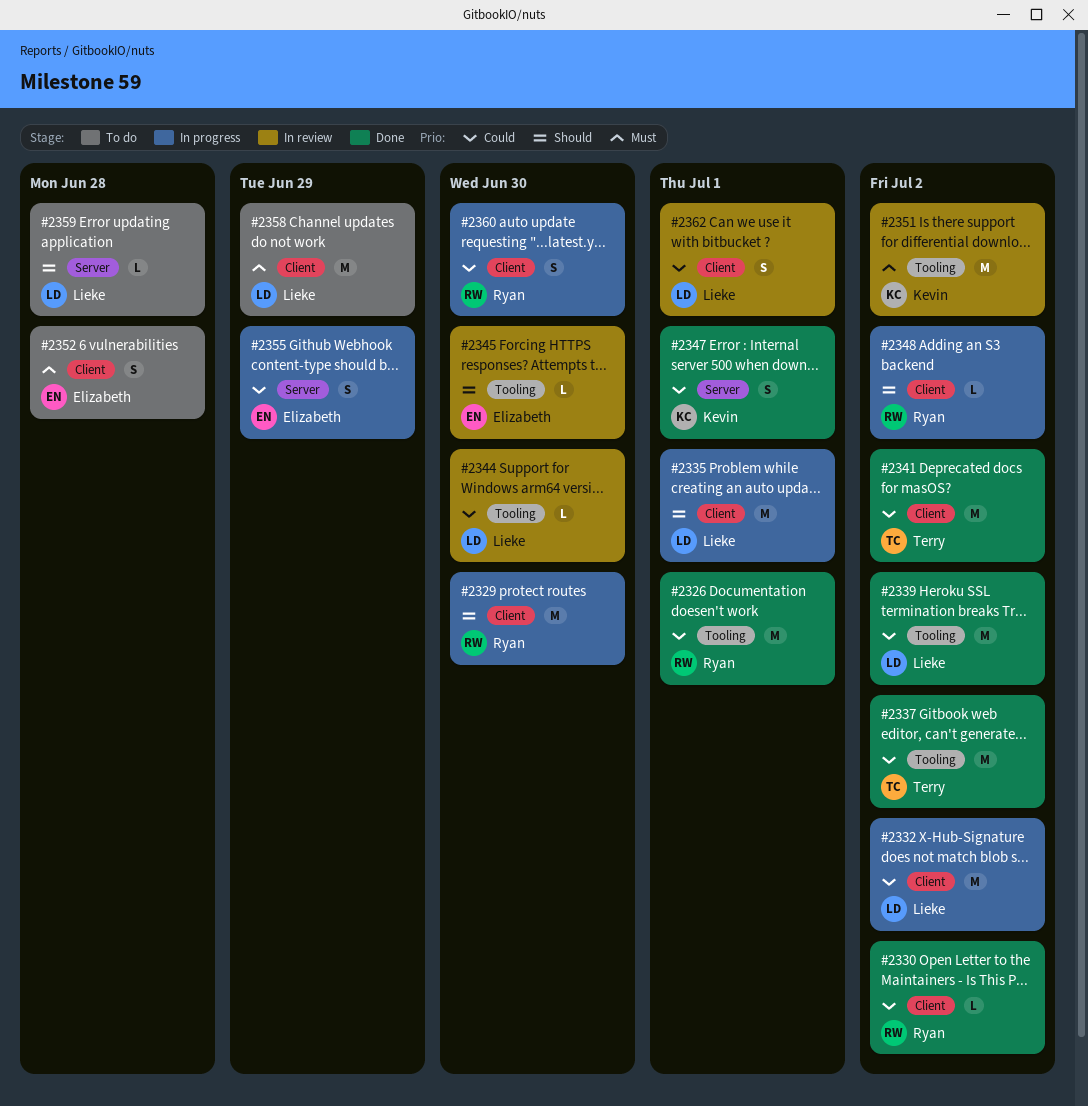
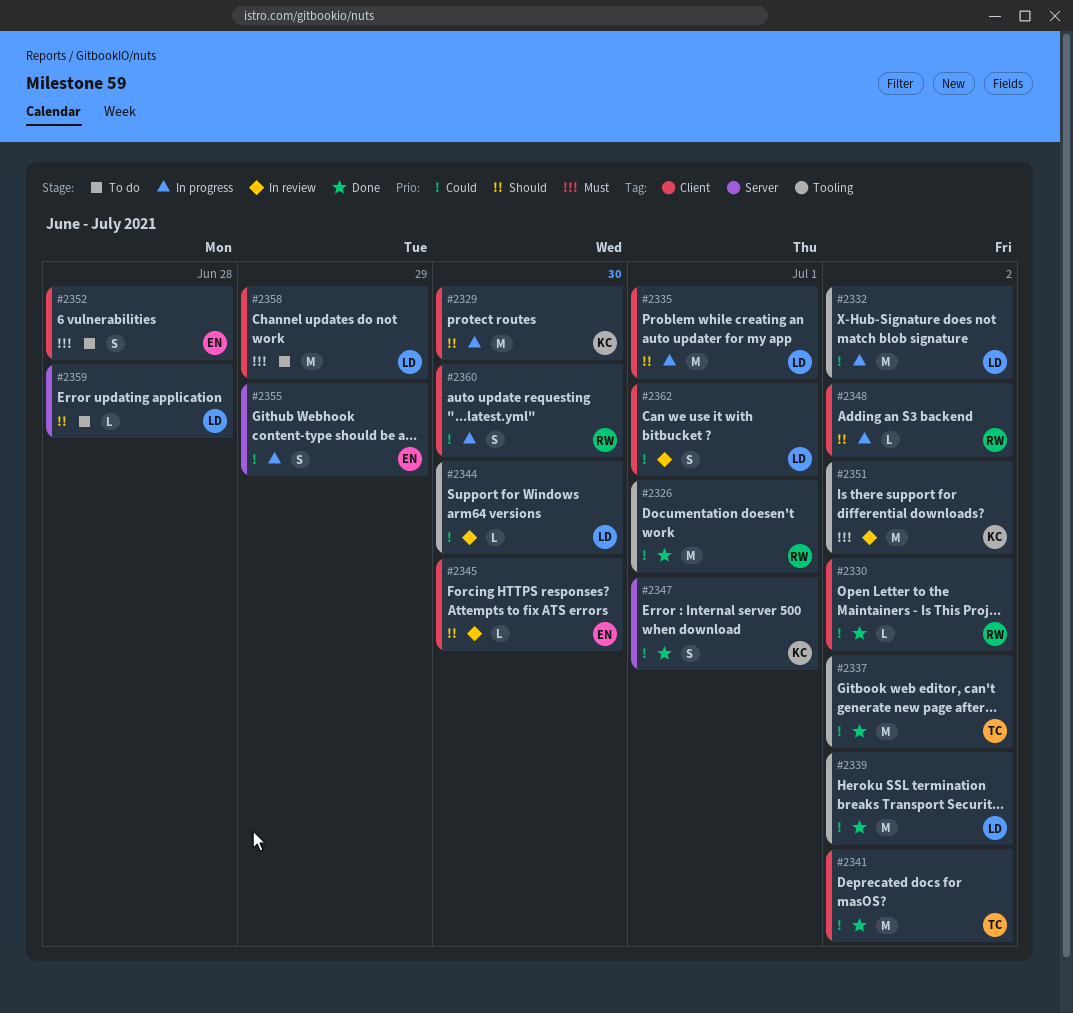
#2329, owner: Ryan -> Kevin
#2332, label: Client -> Tooling
#2345, label: Tooling -> Client

